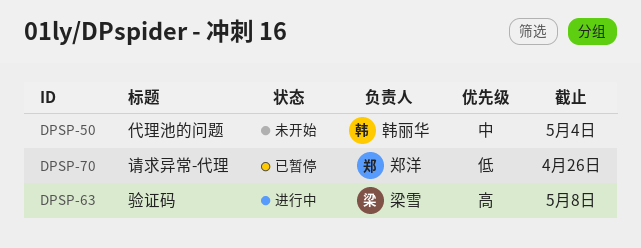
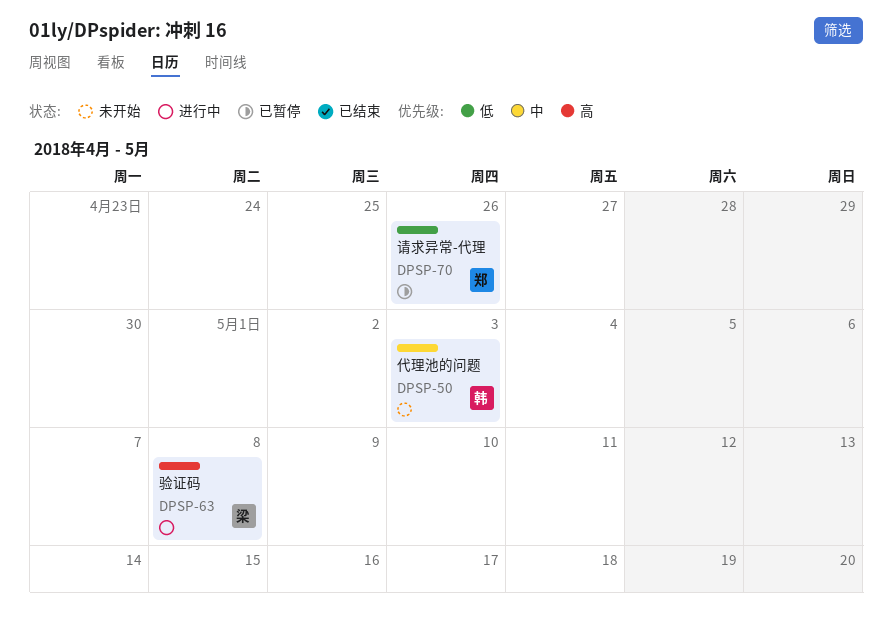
DPSP-50, due: May 4 -> May 3

